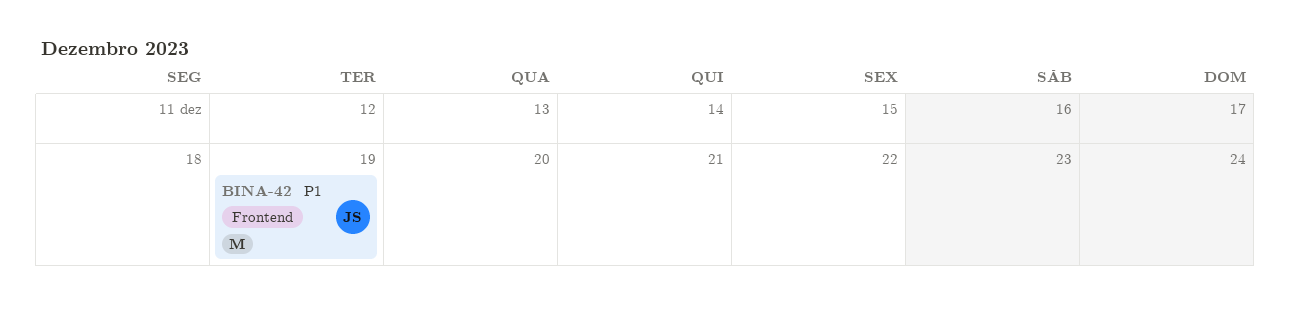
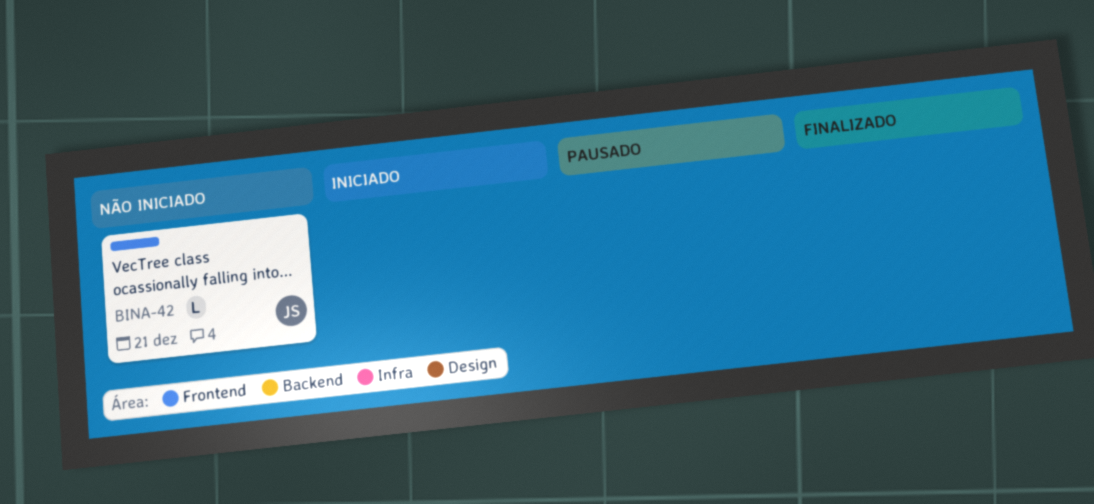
BINA-42, estimate: M -> L
BINA-42, due: Dec 19 -> Dec 21

